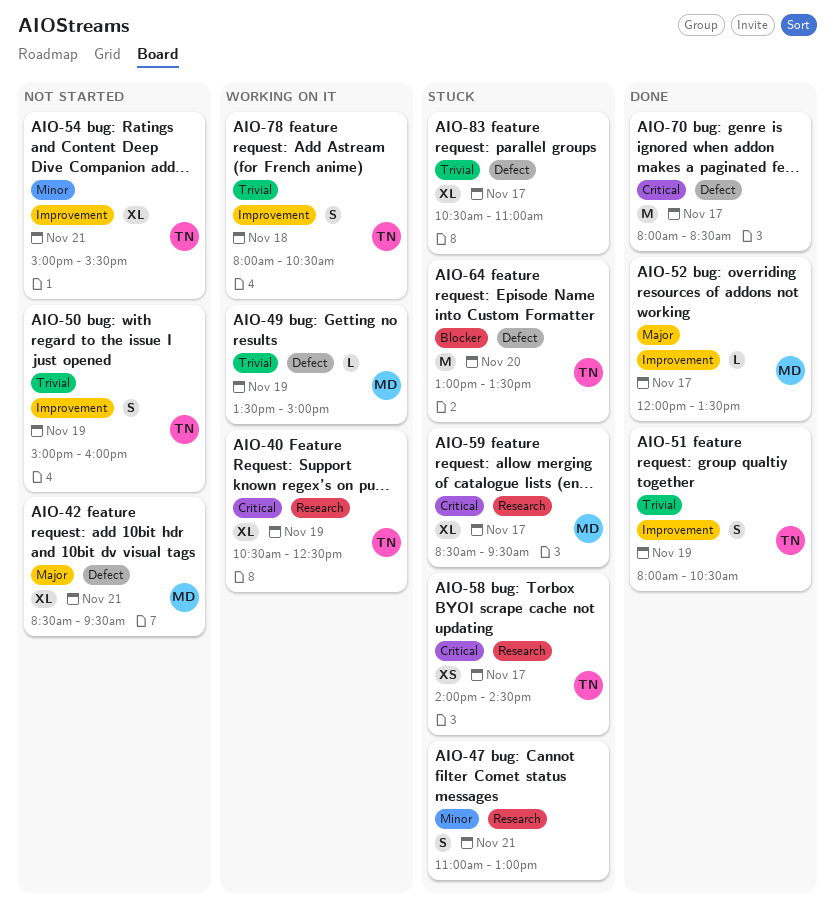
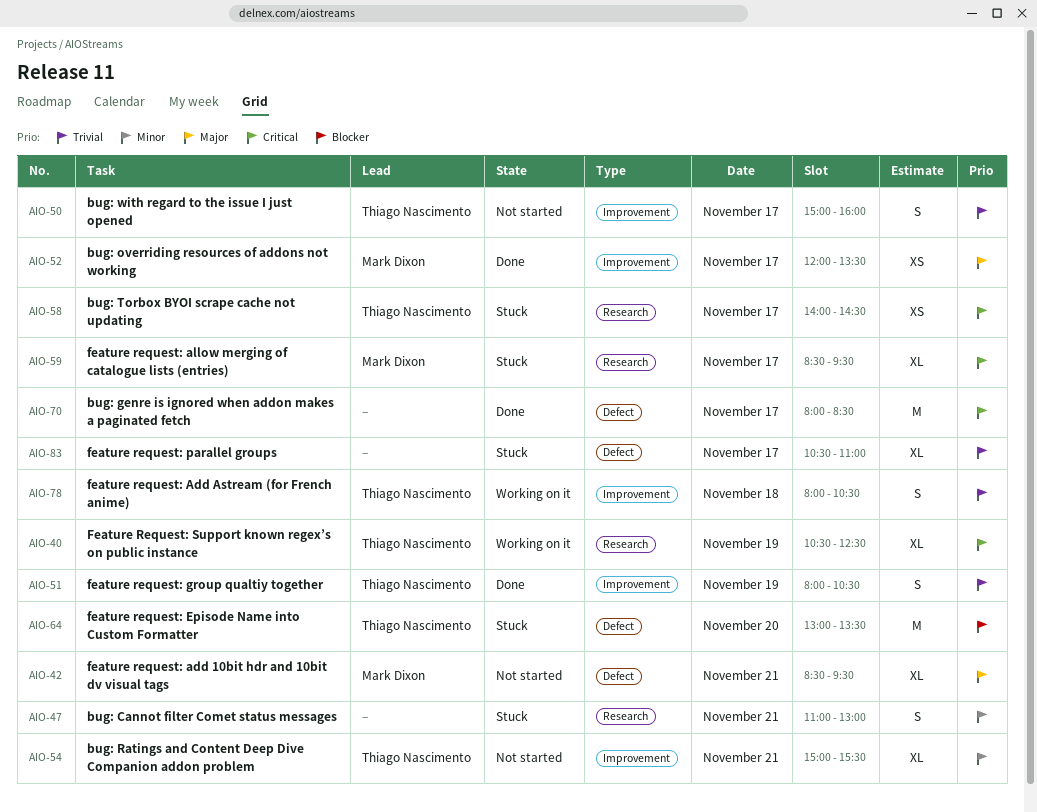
AIO-49: present -> none
AIO-50, day: Nov 19 -> Nov 17
AIO-52, estimate: L -> XS

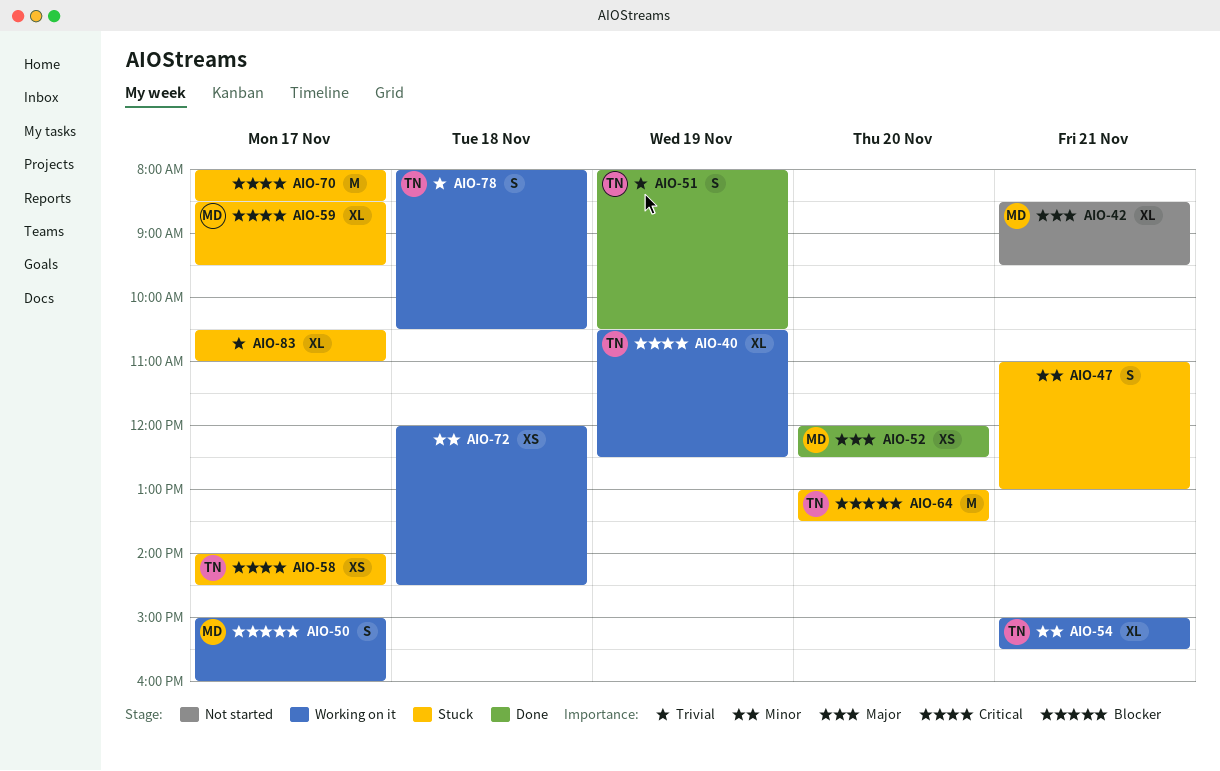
AIO-50, status: Not started -> Working on it
AIO-50, owner: Thiago Nascimento -> Mark Dixon
AIO-50, priority: Trivial -> Blocker
AIO-52, day: Nov 17 -> Nov 20
AIO-52, ends: 13:30 -> 12:30
AIO-54, status: Not started -> Working on it
AIO-70, status: Done -> Stuck
AIO-72: none -> present

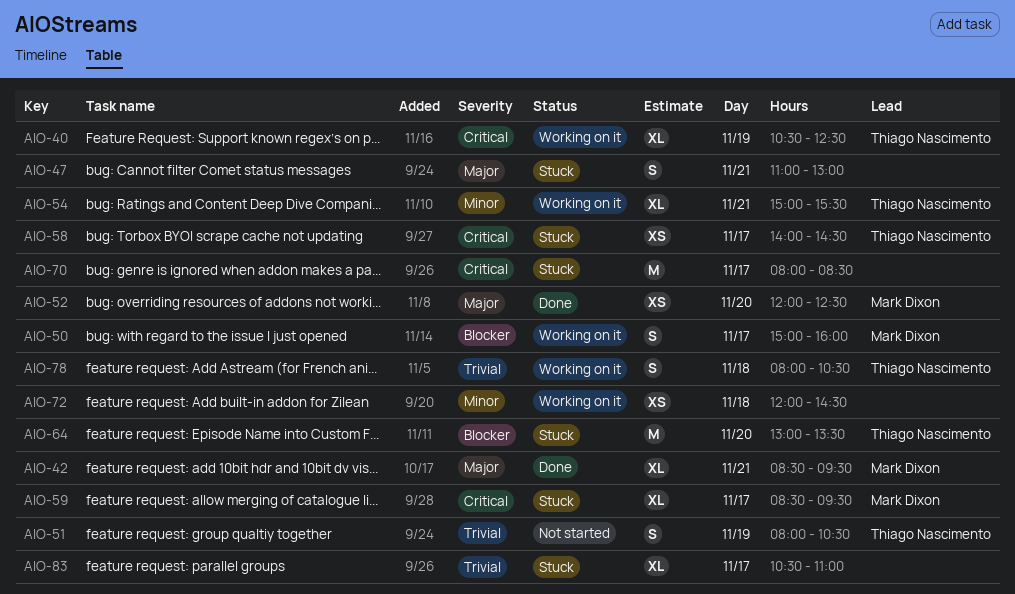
AIO-42, status: Not started -> Done
AIO-47, priority: Minor -> Major
AIO-51, status: Done -> Not started

